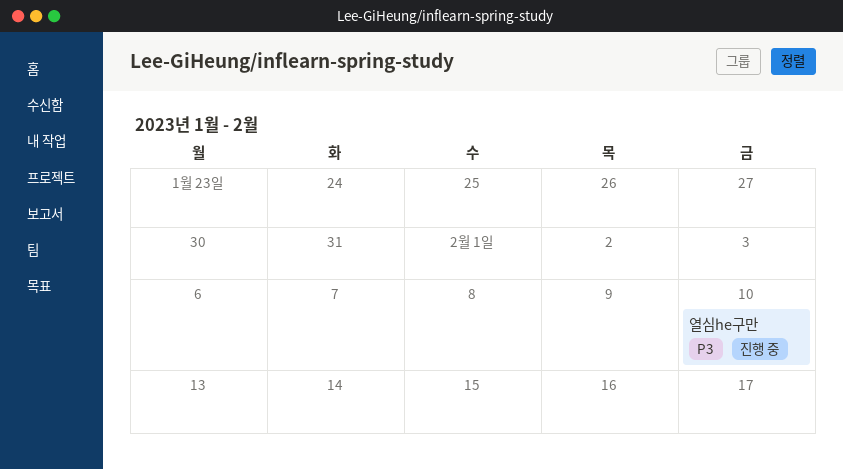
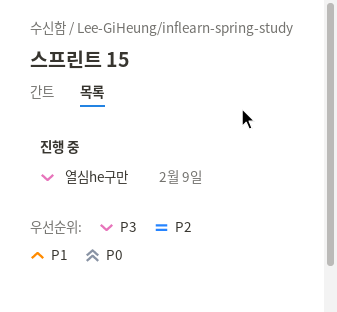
열심he구만, due: Feb 10 -> Feb 9

